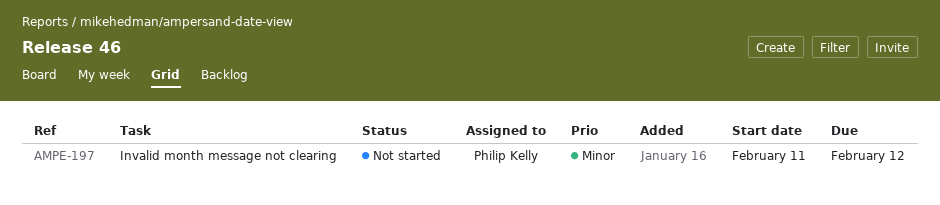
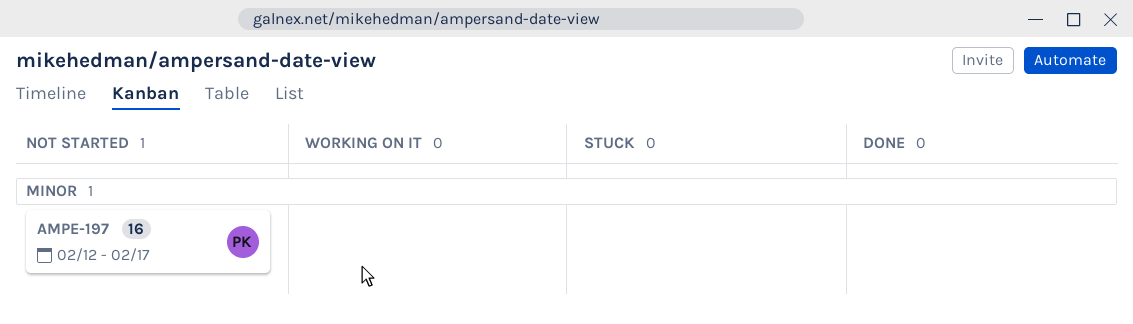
AMPE-197, start: Feb 11 -> Feb 12
AMPE-197, due: Feb 12 -> Feb 17

